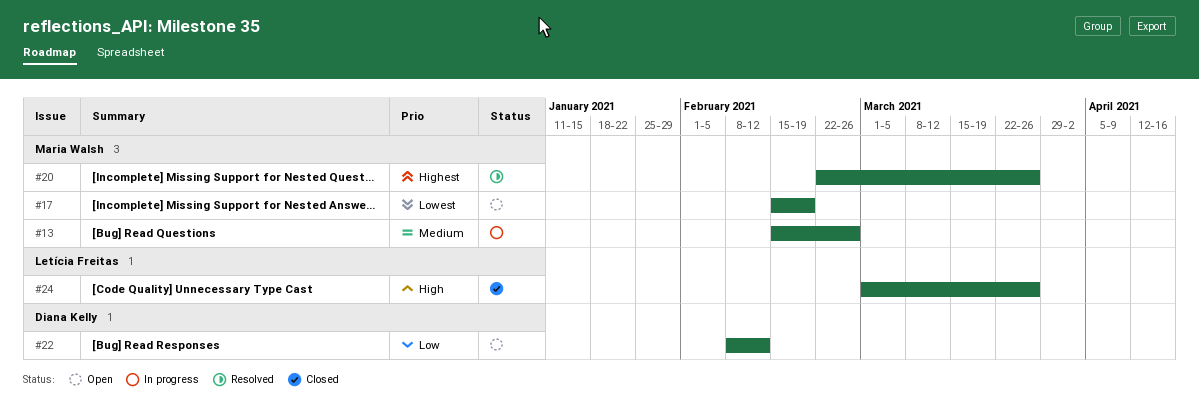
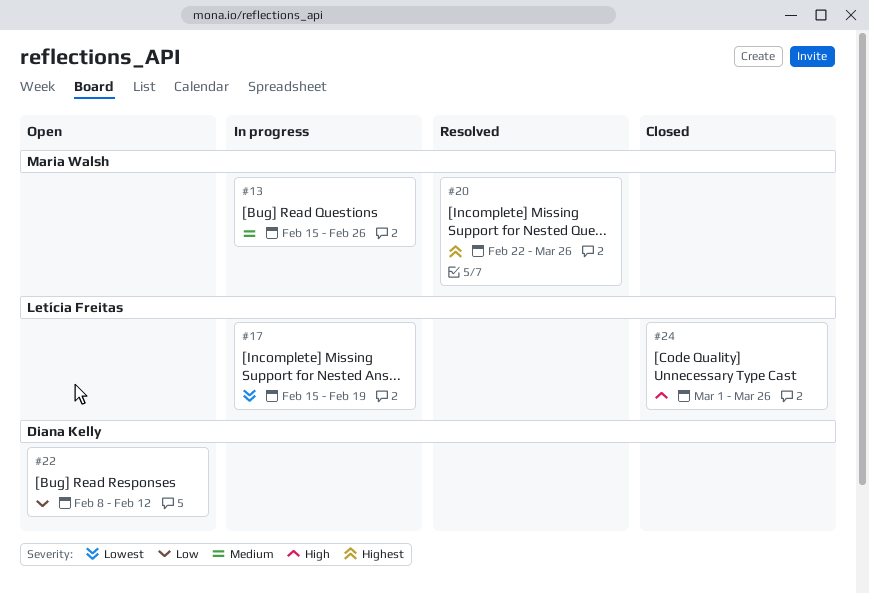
#17, status: Open -> In progress
#17, owner: Maria Walsh -> Letícia Freitas

